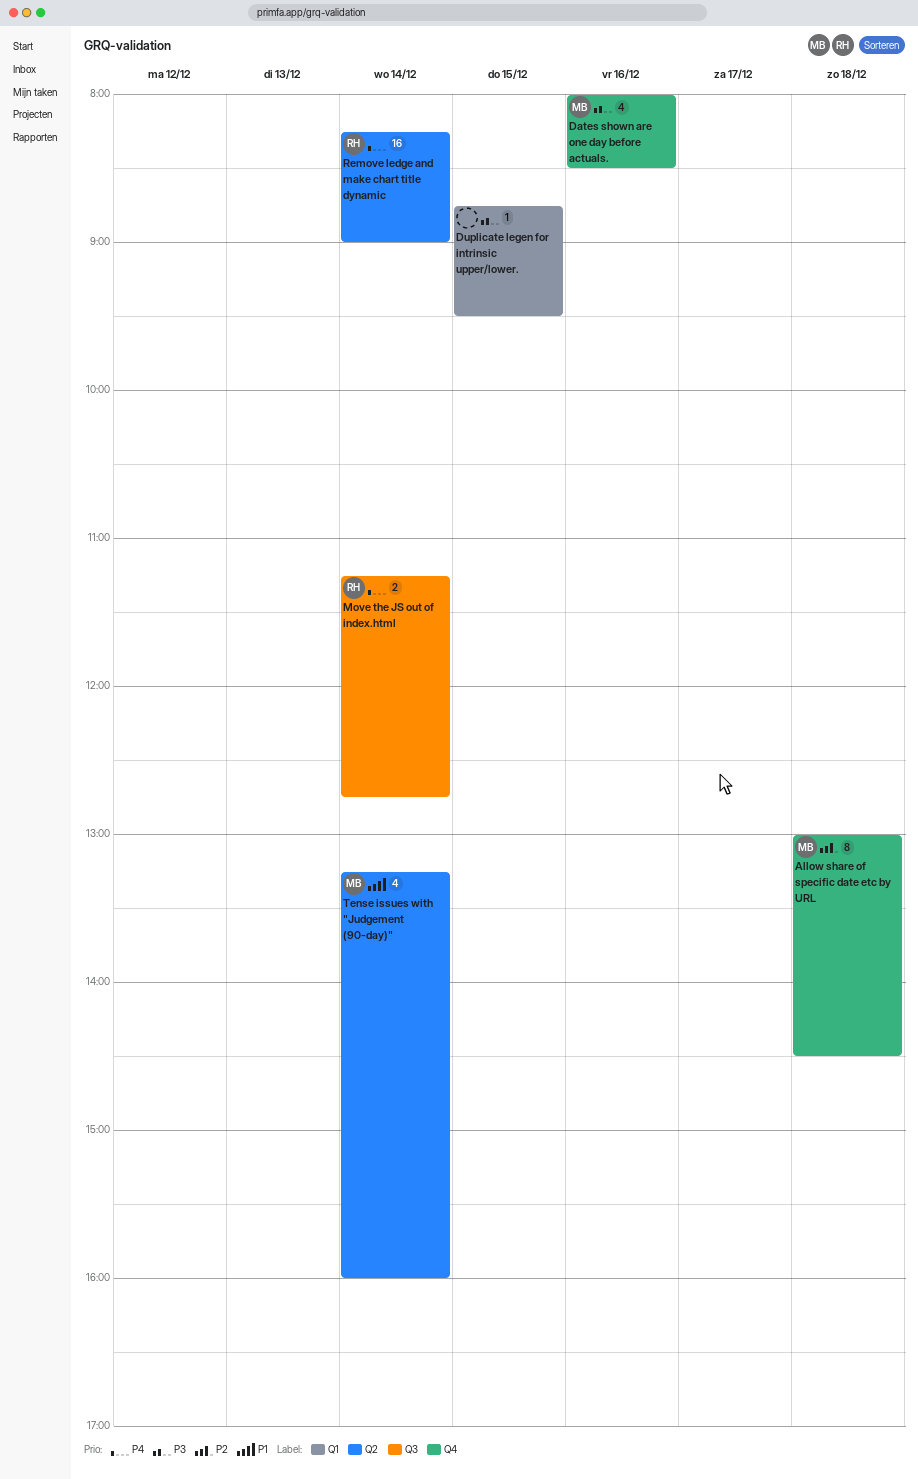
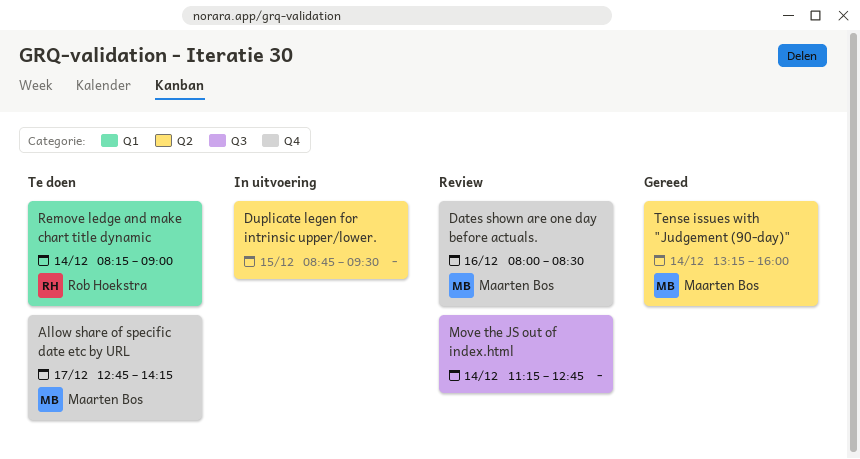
Allow share of specific date etc by URL, day: Dec 18 -> Dec 17
Allow share of specific date etc by URL, begins: 13:00 -> 12:45
Allow share of specific date etc by URL, ends: 14:30 -> 14:15
Duplicate legen for intrinsic upper/lower., label: Q1 -> Q2
Move the JS out of index.html, owner: Rob Hoekstra -> none
Remove ledge and make chart title dynamic, label: Q2 -> Q1

